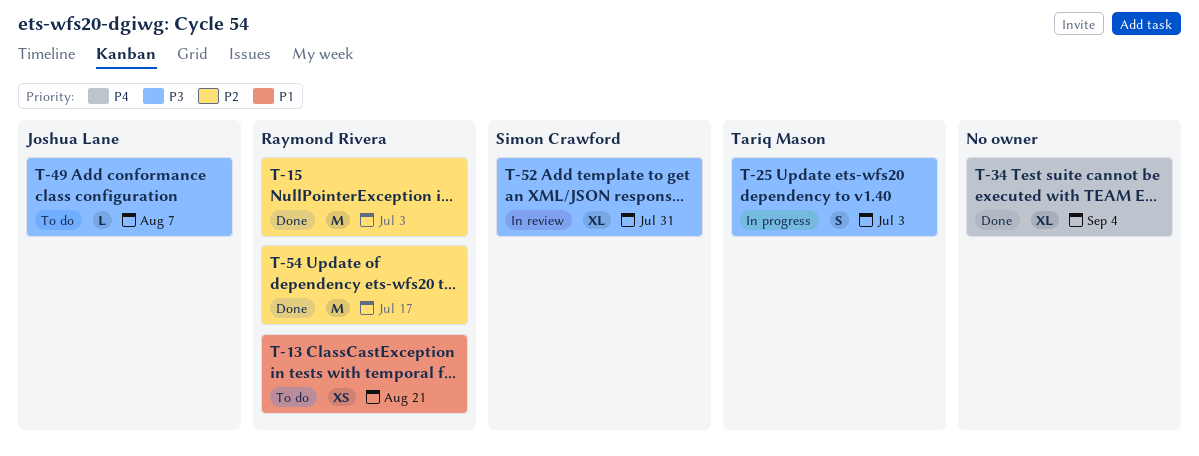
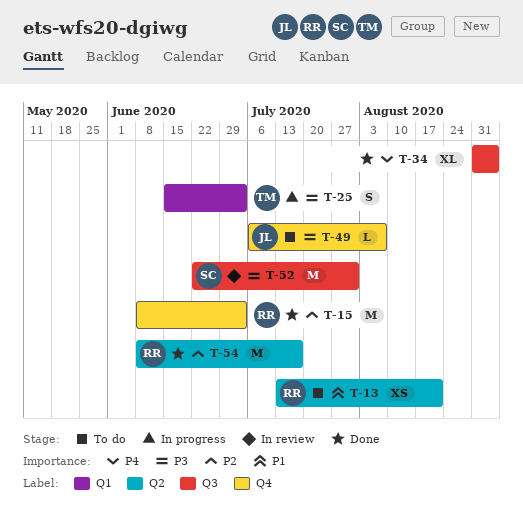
T-52, estimate: XL -> M

